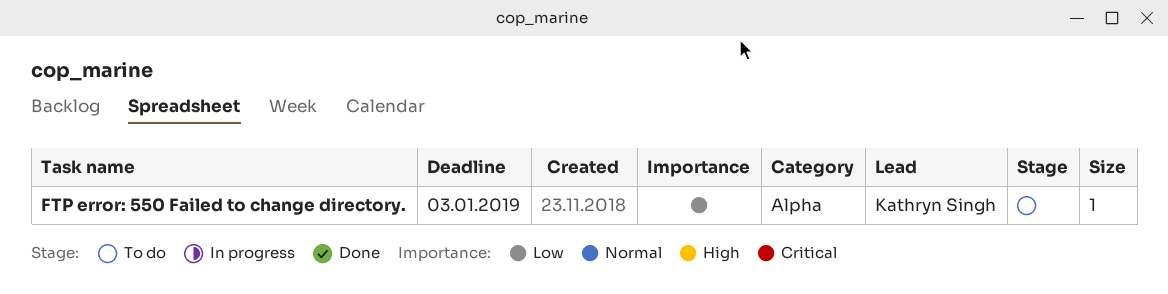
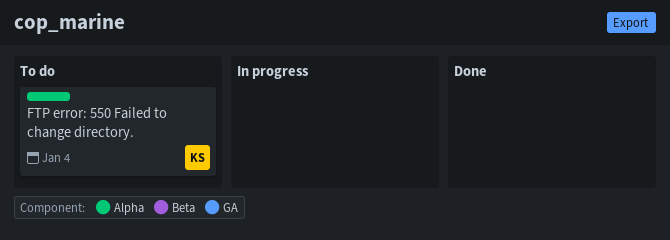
FTP error: 550 Failed to change directory., due: Jan 3 -> Jan 4

